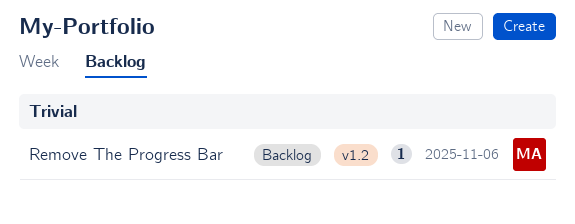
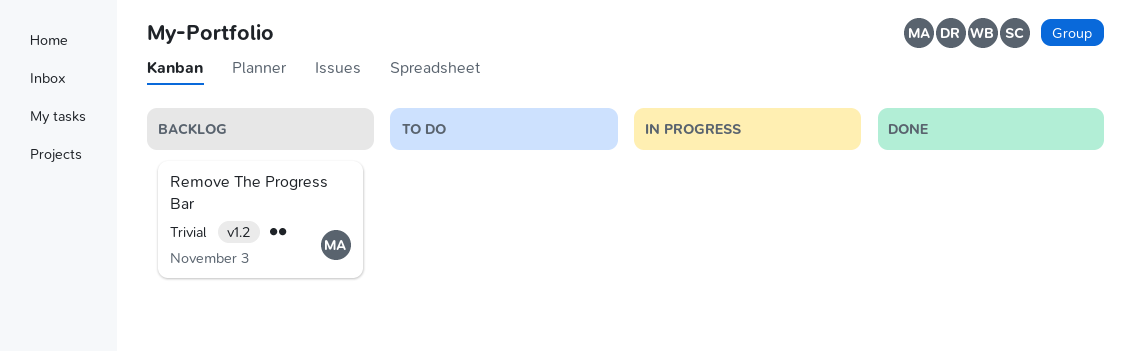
Remove The Progress Bar, estimate: 1 -> 2
Remove The Progress Bar, due: Nov 6 -> Nov 3

